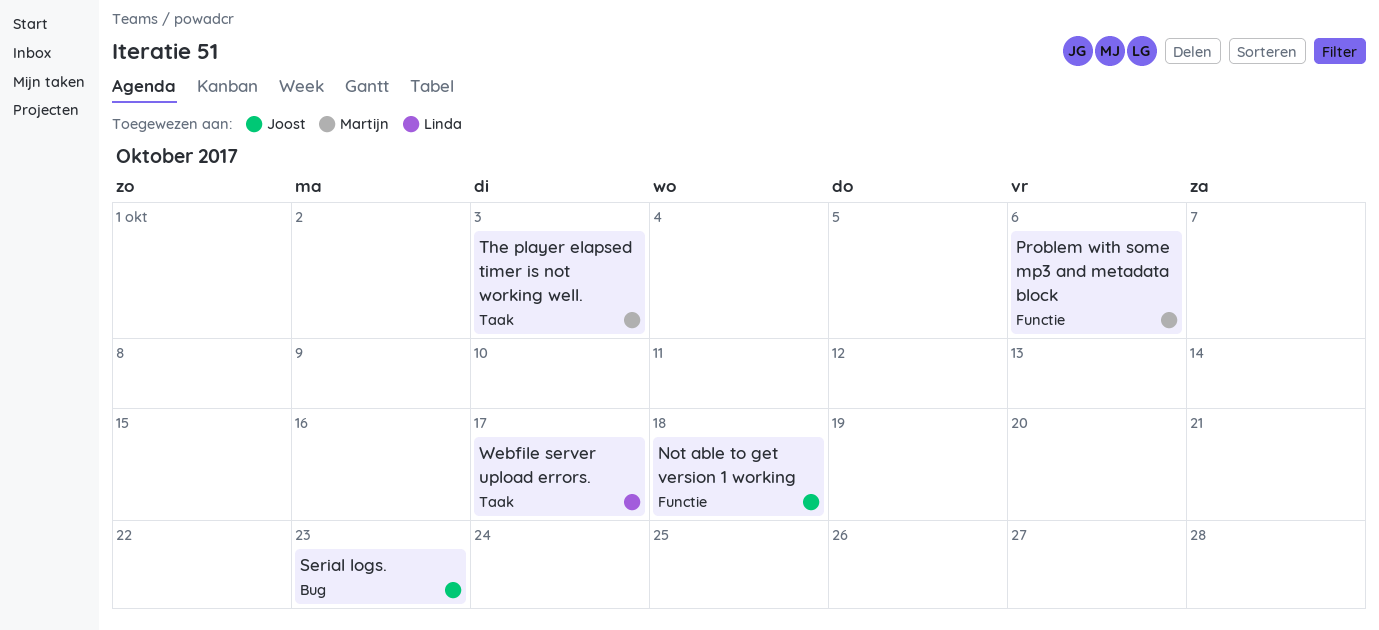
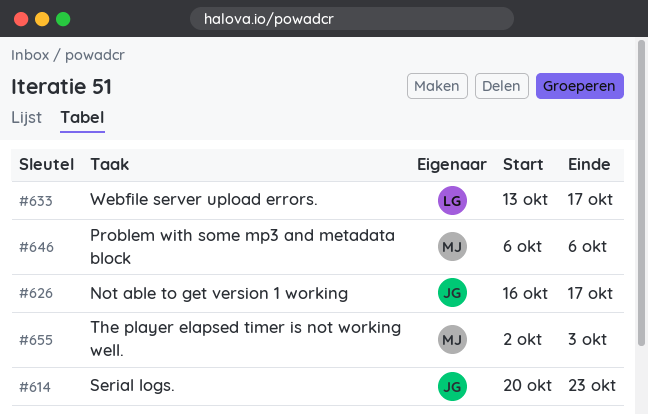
Not able to get version 1 working, due: Oct 18 -> Oct 17

